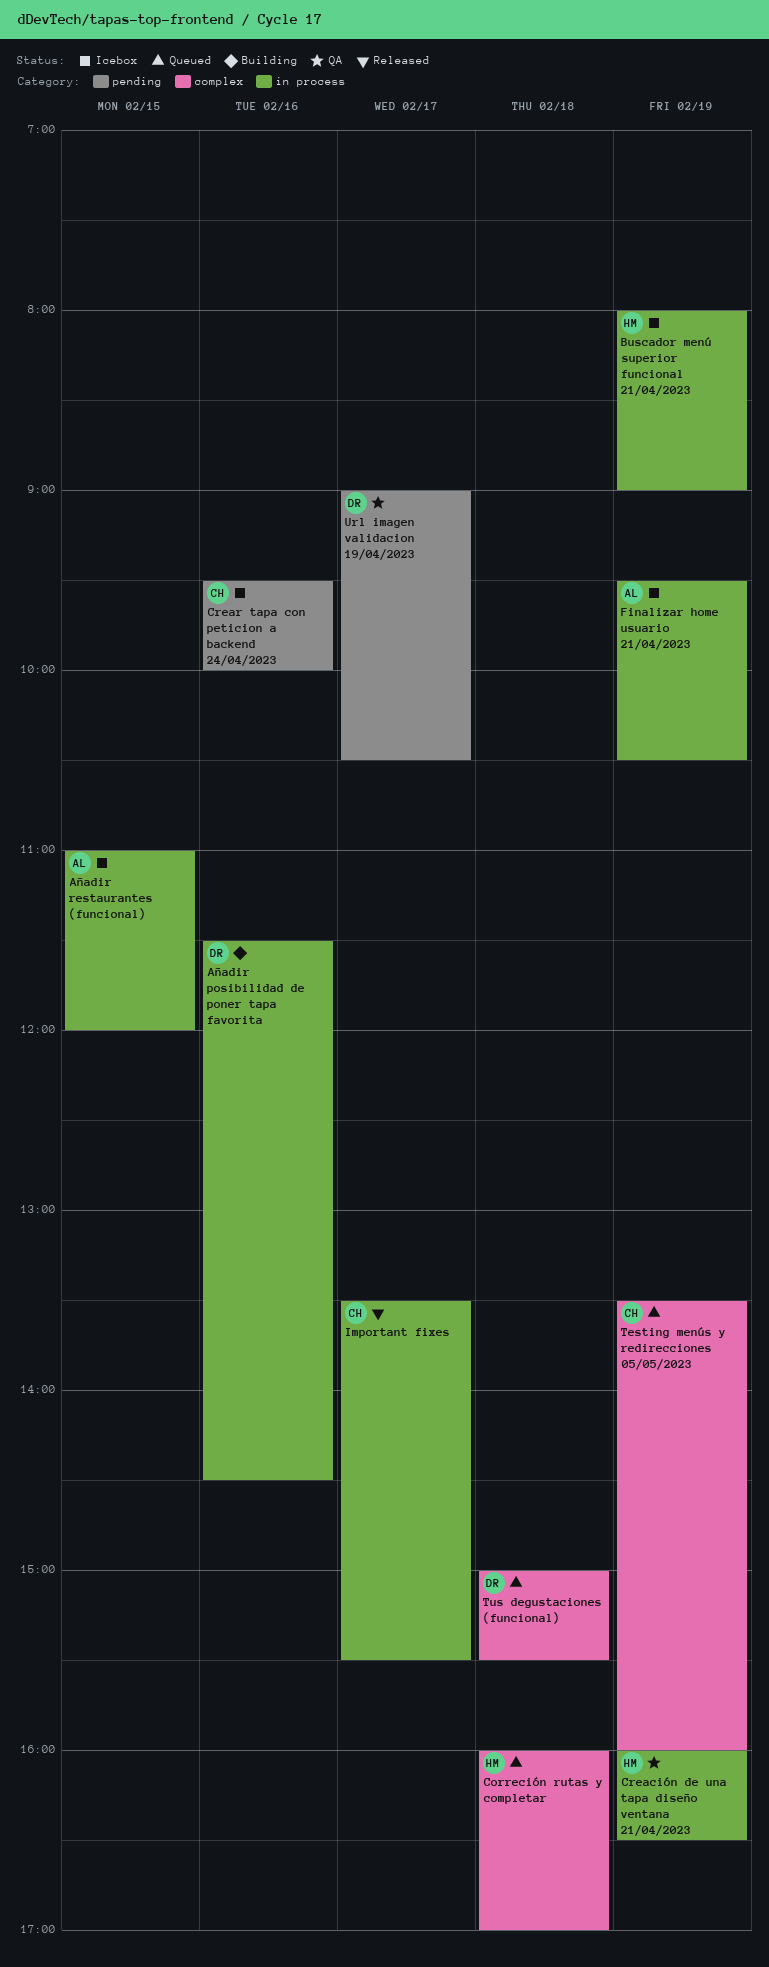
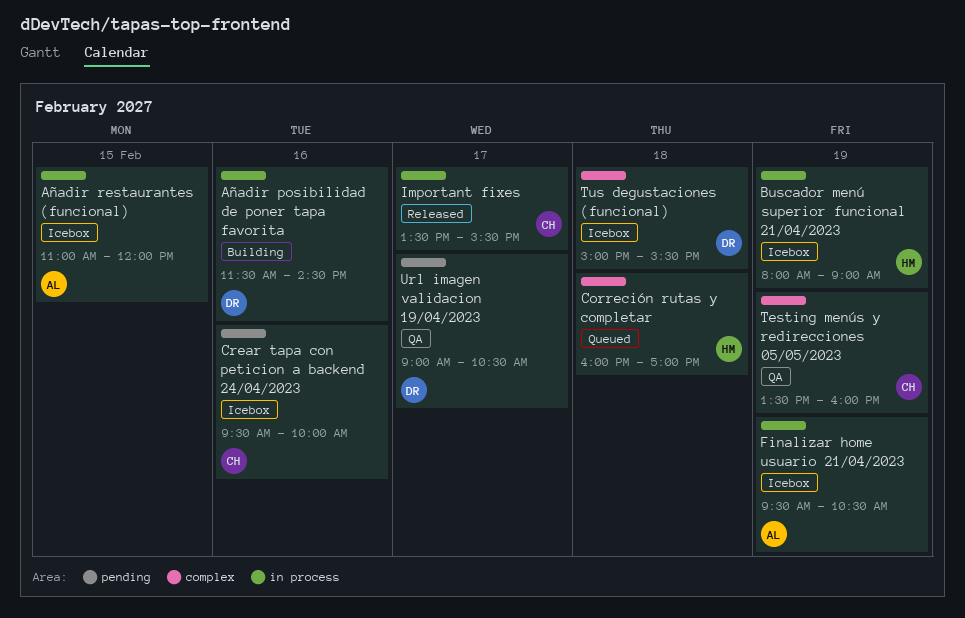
Creación de una tapa diseño ventana 21/04/2023: present -> none
Testing menús y redirecciones 05/05/2023, status: Queued -> QA
Tus degustaciones (funcional), status: Queued -> Icebox

